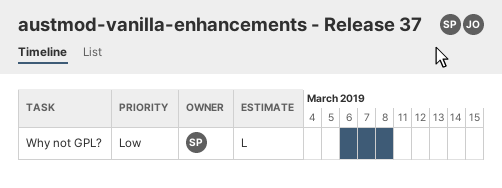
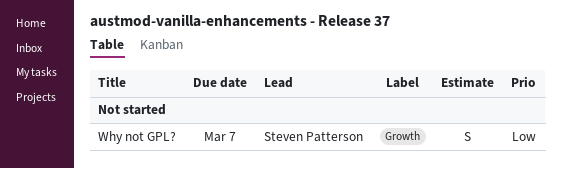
Why not GPL?, estimate: L -> S
Why not GPL?, due: Mar 8 -> Mar 7

